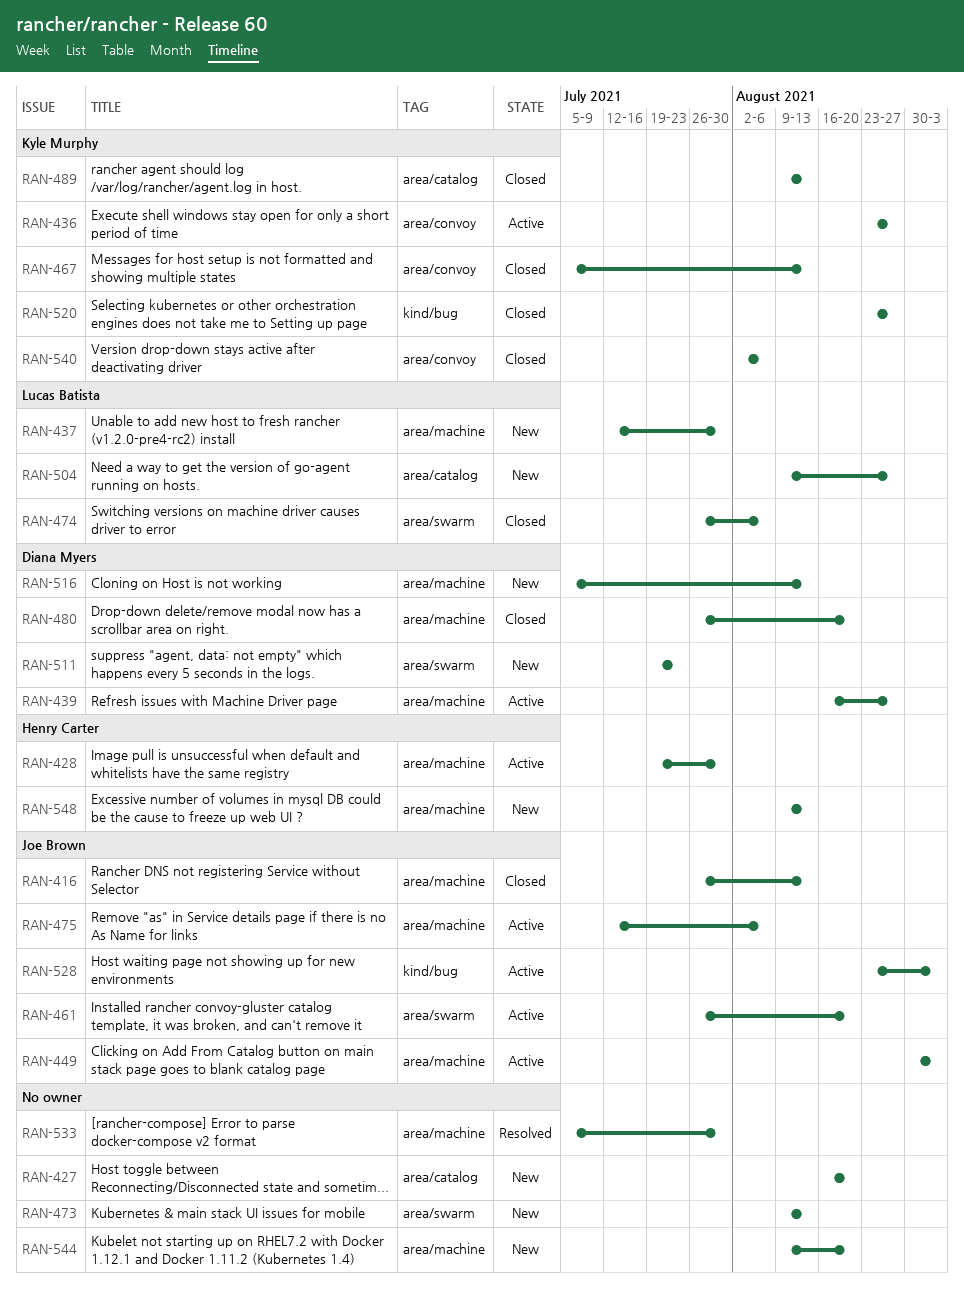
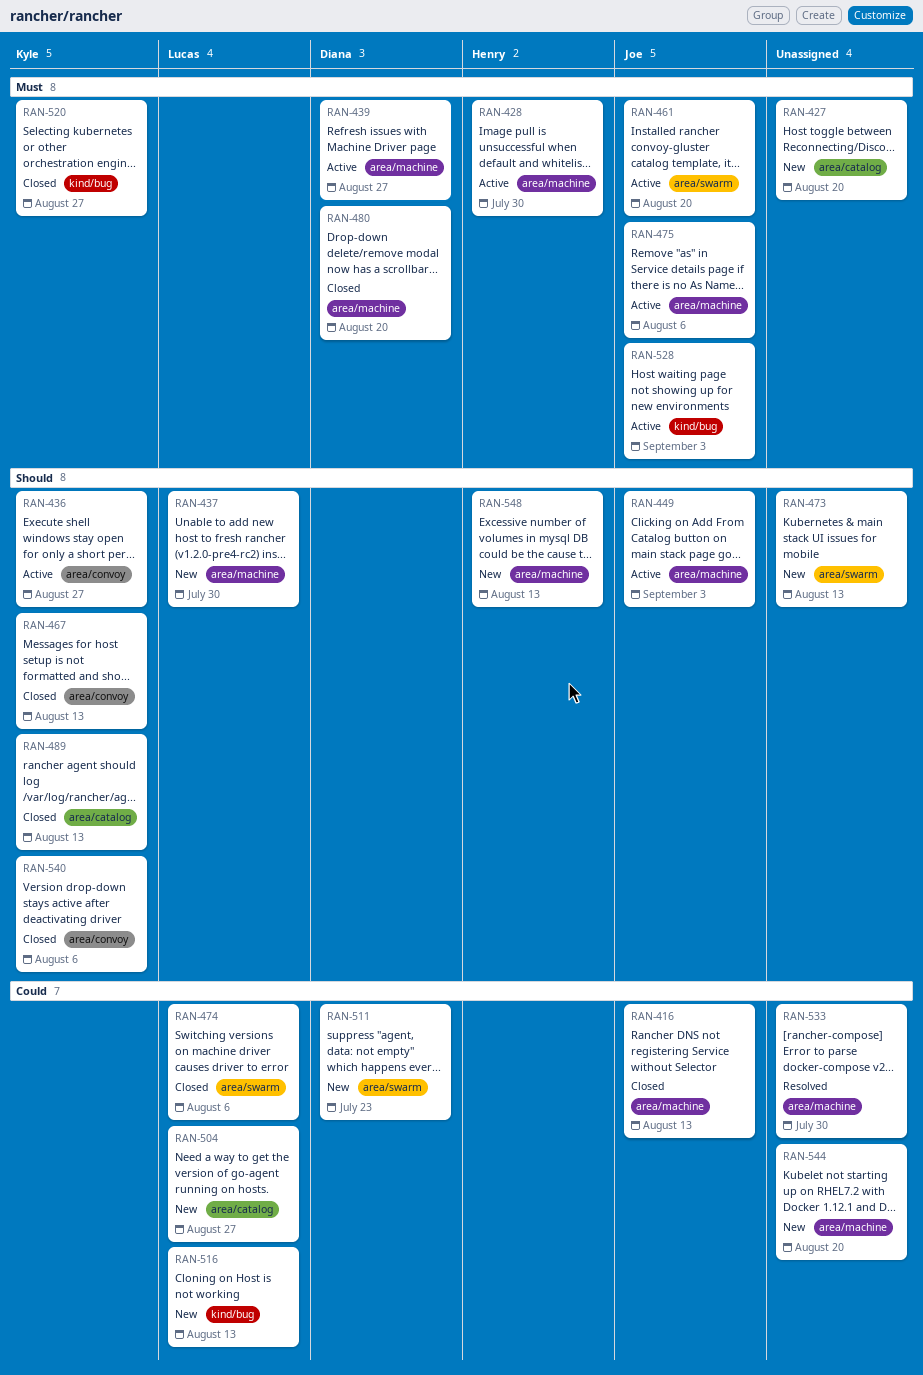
RAN-516, owner: Diana Myers -> Lucas Batista
RAN-516, label: area/machine -> kind/bug

